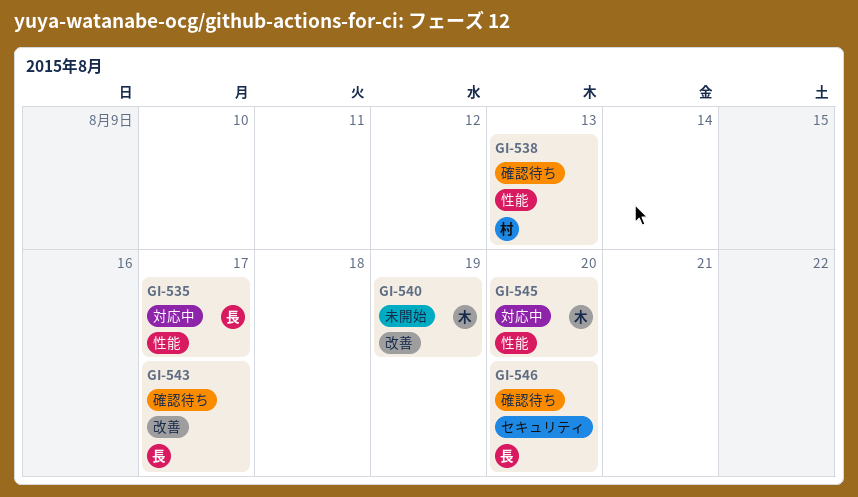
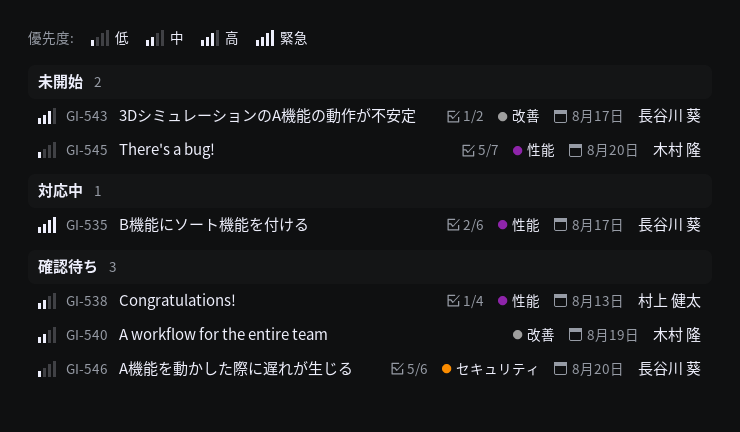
GI-540, status: 未開始 -> 確認待ち
GI-543, status: 確認待ち -> 未開始
GI-545, status: 対応中 -> 未開始

